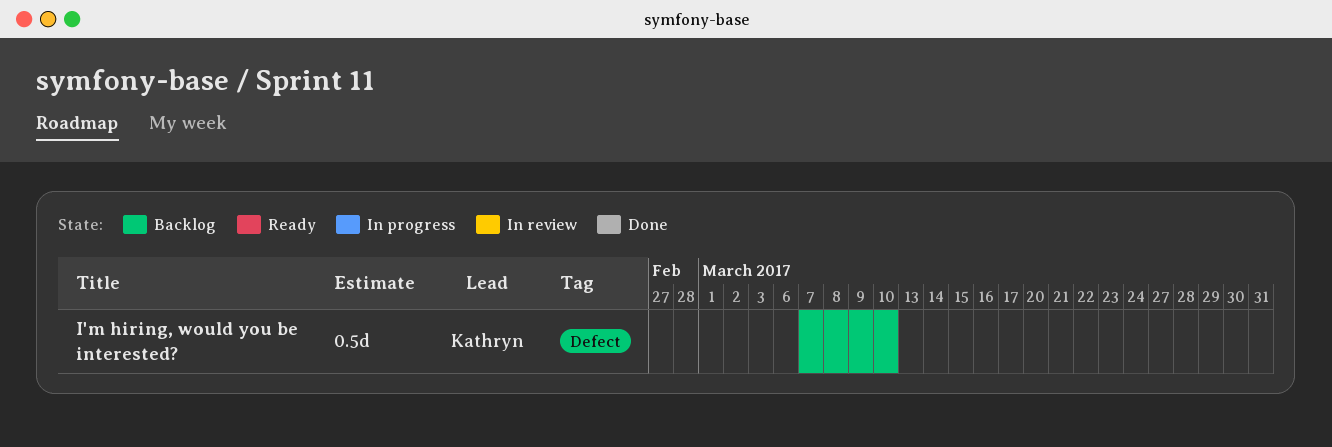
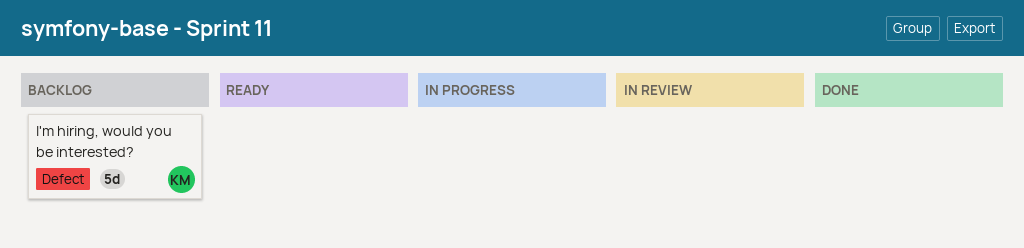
I'm hiring, would you be interested?, estimate: 0.5d -> 5d

